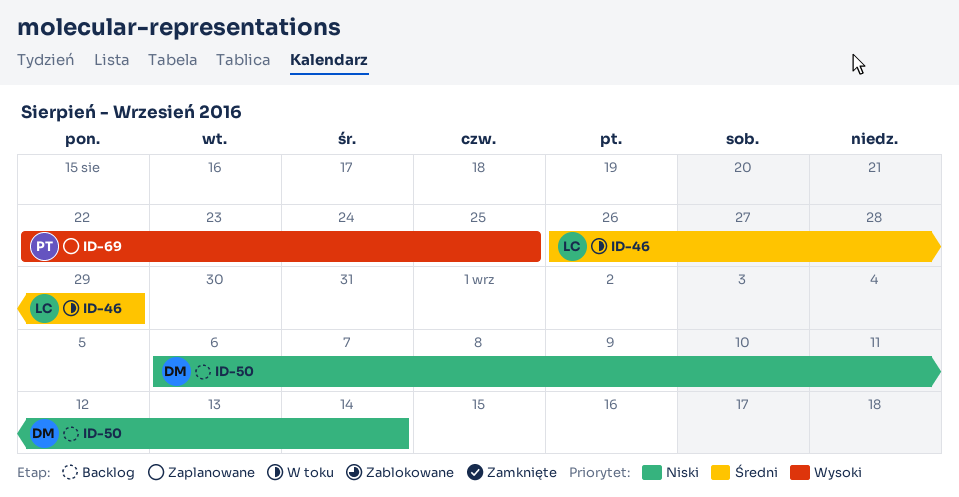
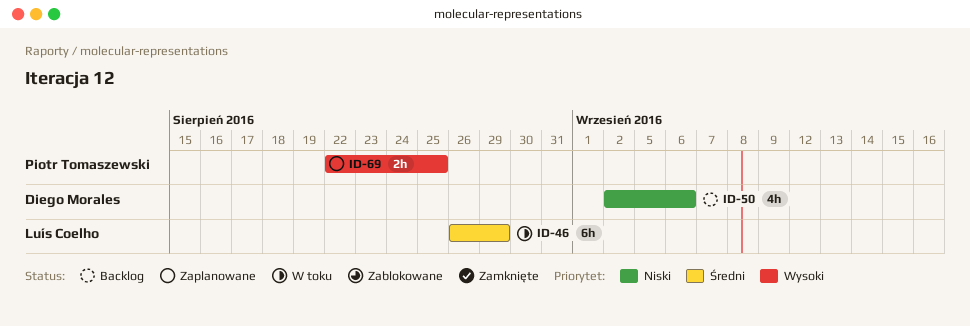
ID-50, start: Sep 6 -> Sep 2
ID-50, due: Sep 14 -> Sep 6

